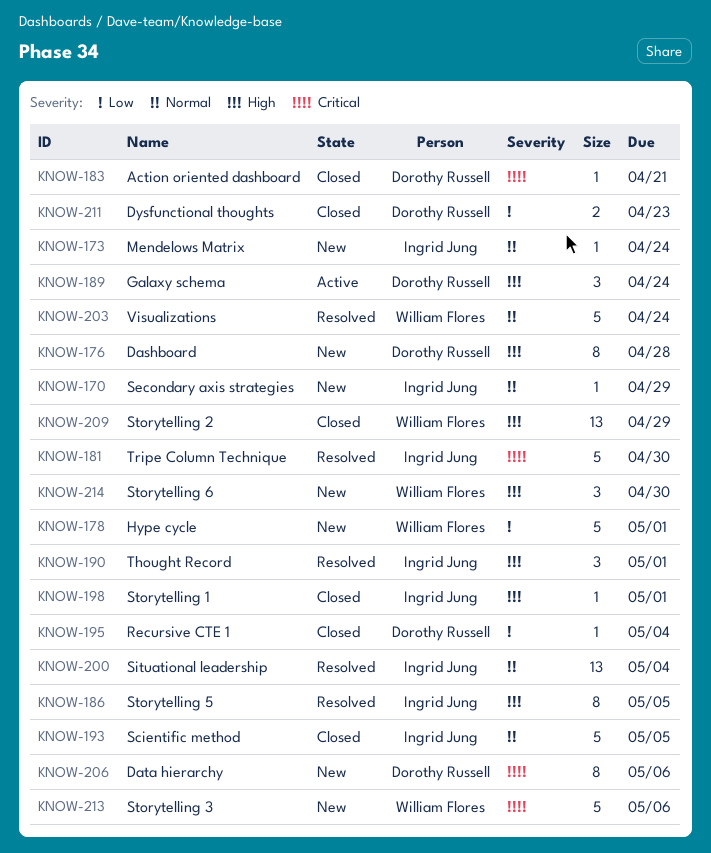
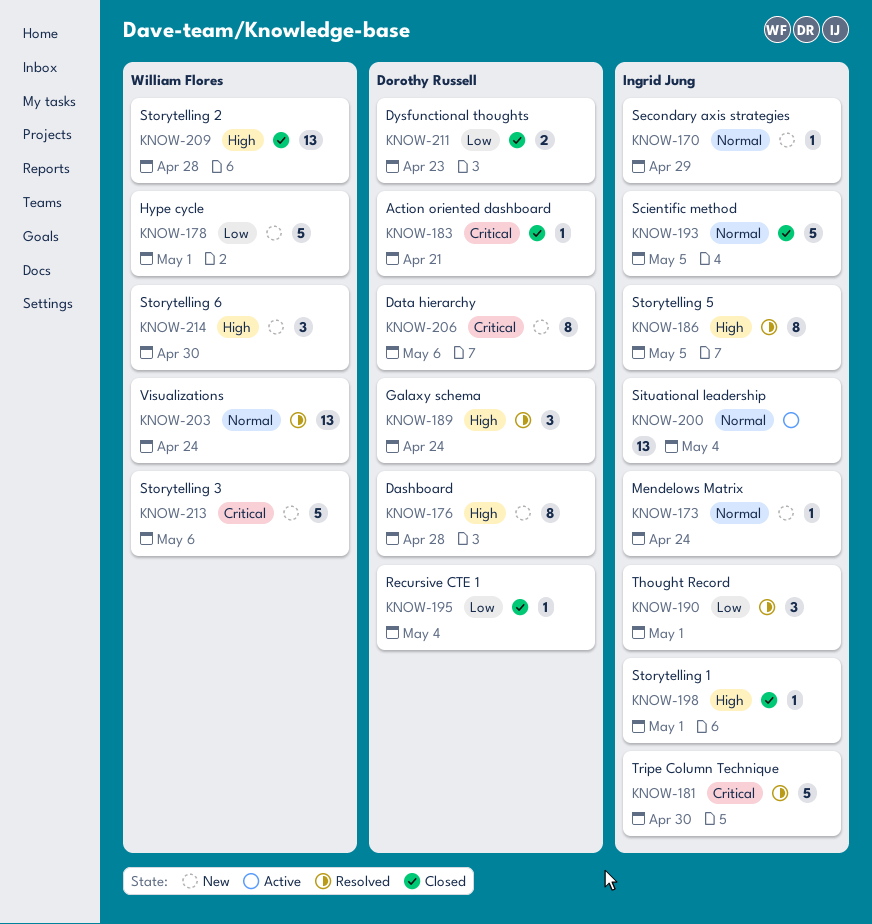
KNOW-189, status: Active -> Resolved
KNOW-190, priority: High -> Low
KNOW-200, status: Resolved -> Active
KNOW-203, estimate: 5 -> 13
KNOW-209, due: Apr 29 -> Apr 28

